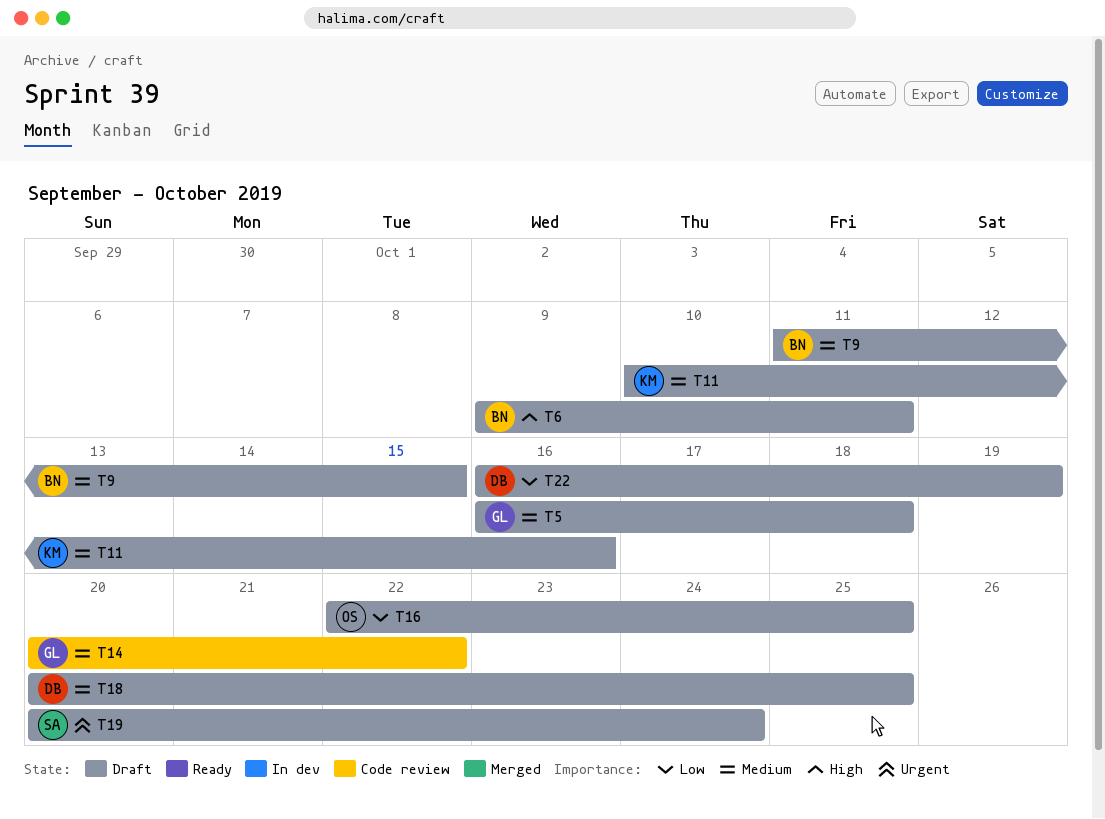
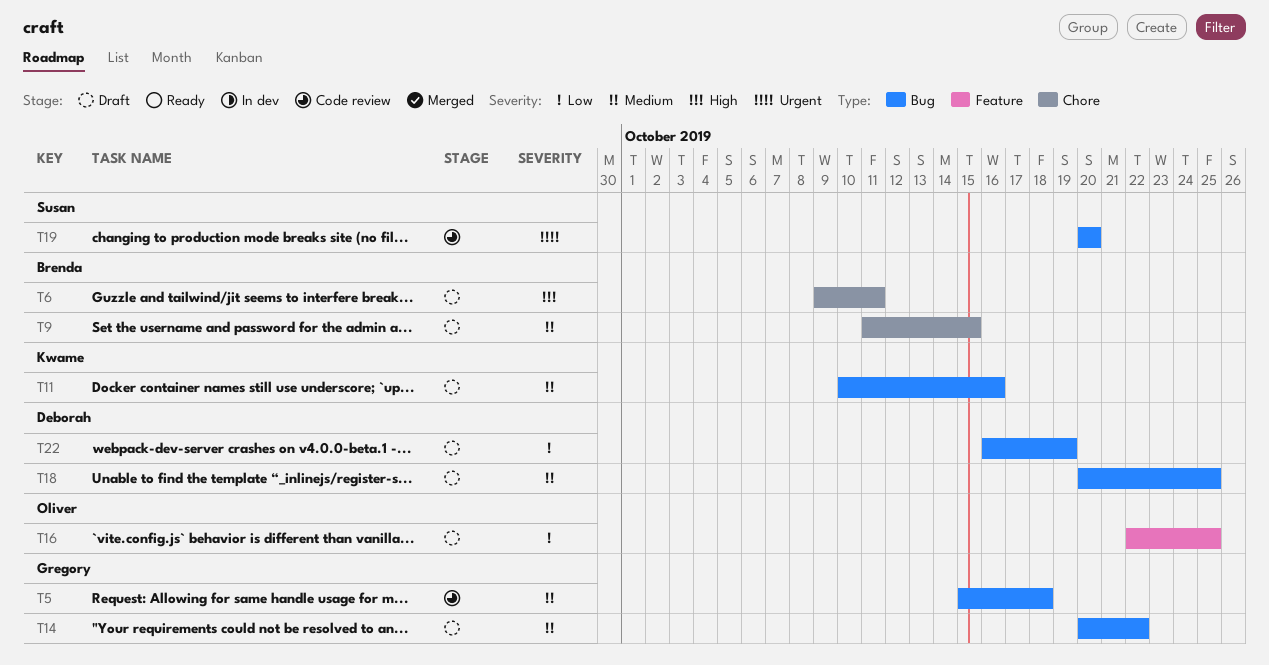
T5, status: Draft -> Code review
T5, start: Oct 16 -> Oct 15
T14, status: Code review -> Draft
T19, status: Draft -> Code review
T19, due: Oct 24 -> Oct 20

